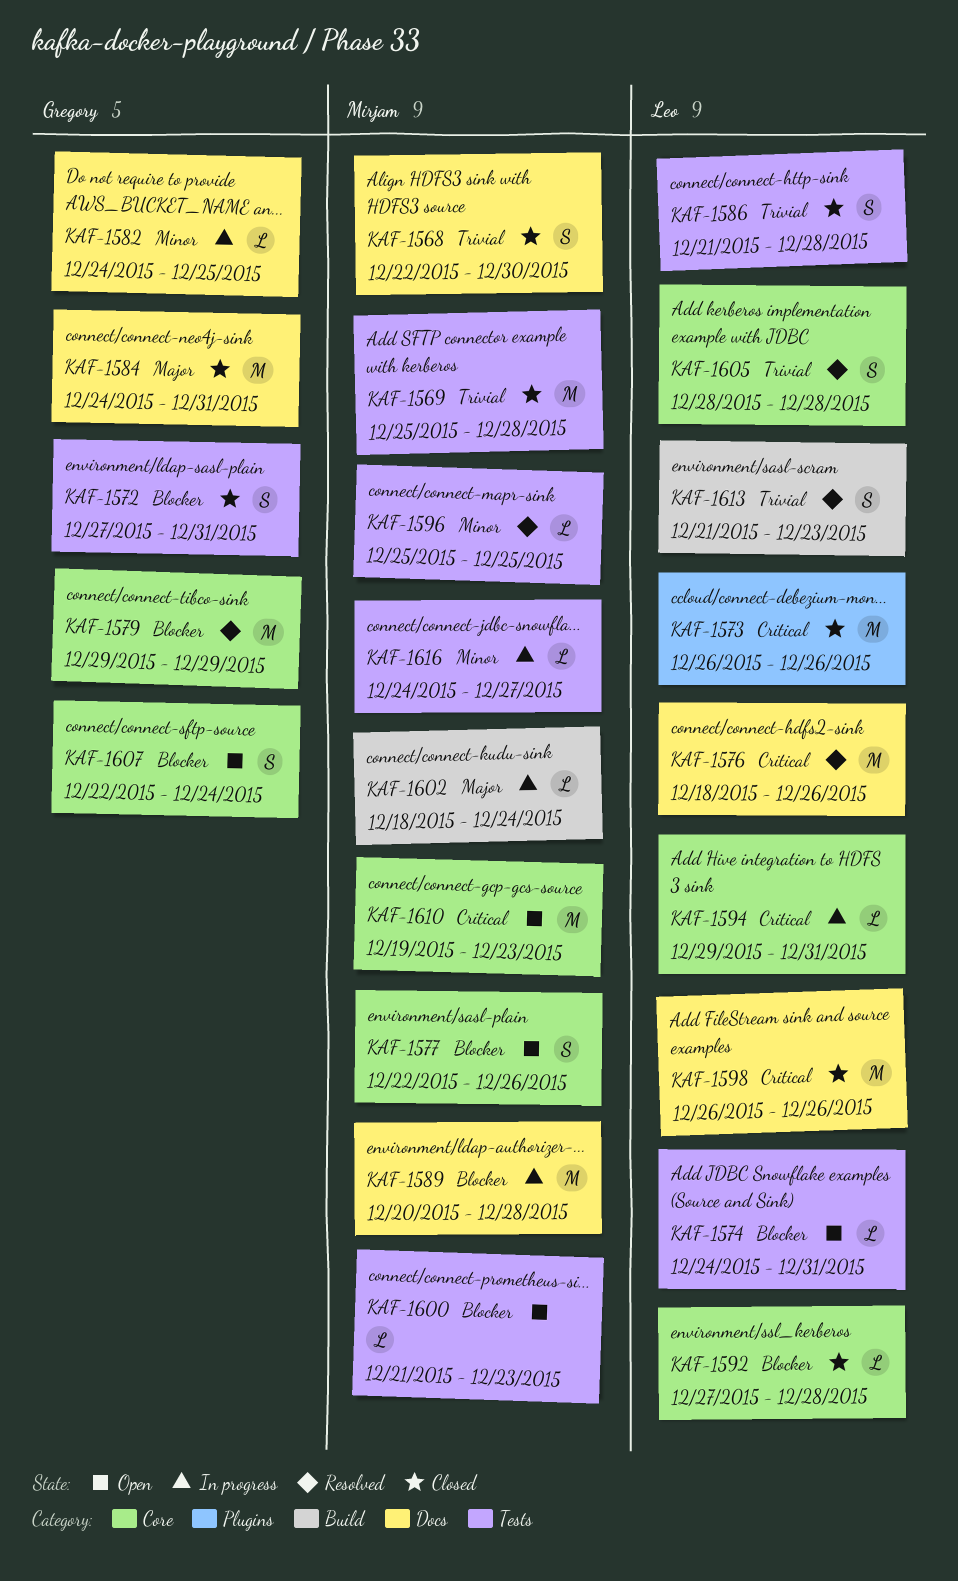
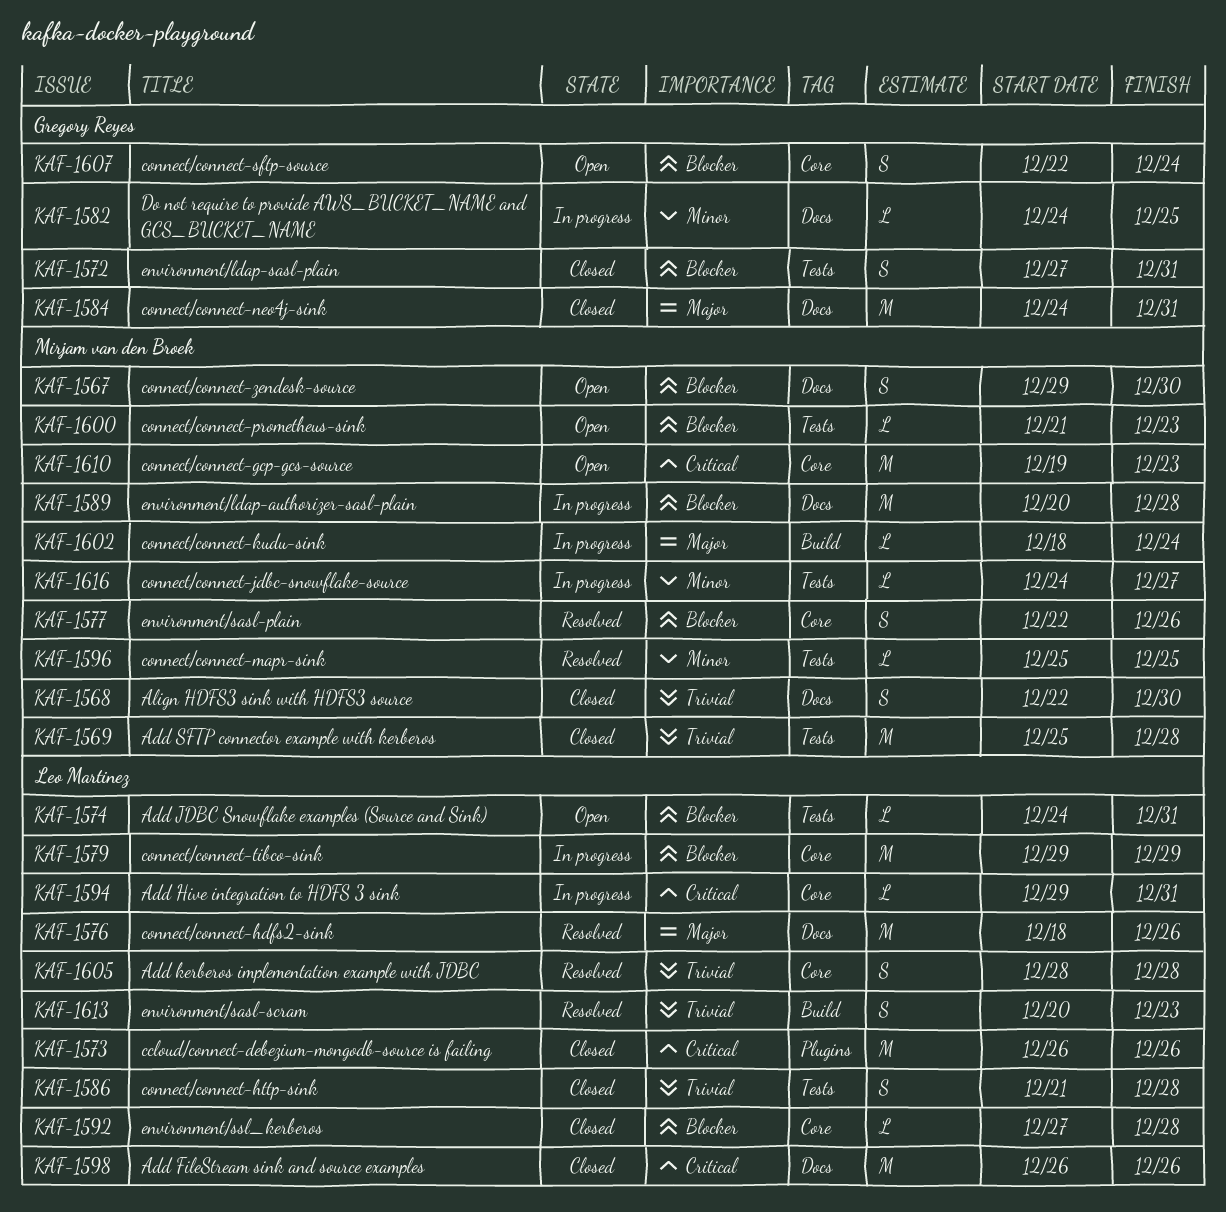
KAF-1567: none -> present
KAF-1576, priority: Critical -> Major
KAF-1577, status: Open -> Resolved
KAF-1579, status: Resolved -> In progress
KAF-1579, owner: Gregory Reyes -> Leo Martinez
KAF-1613, start: Dec 21 -> Dec 20

